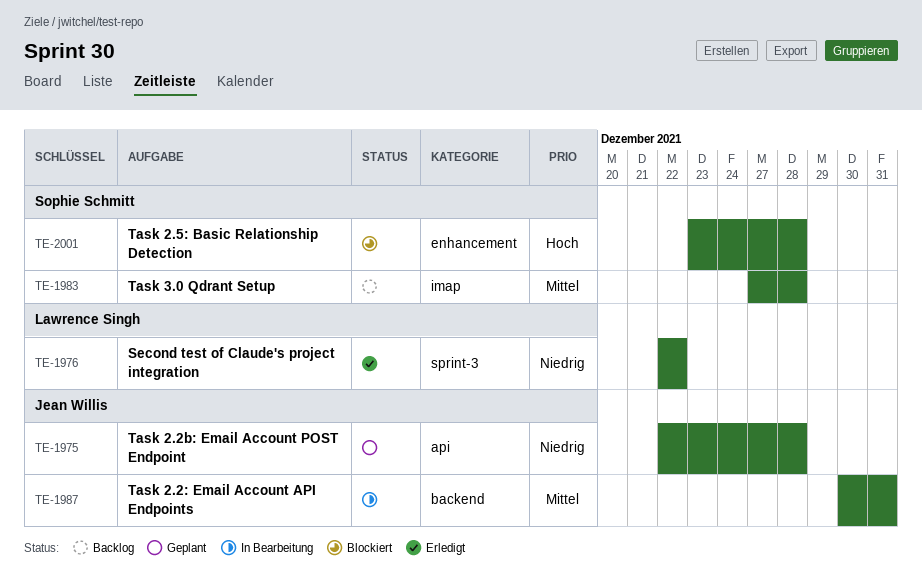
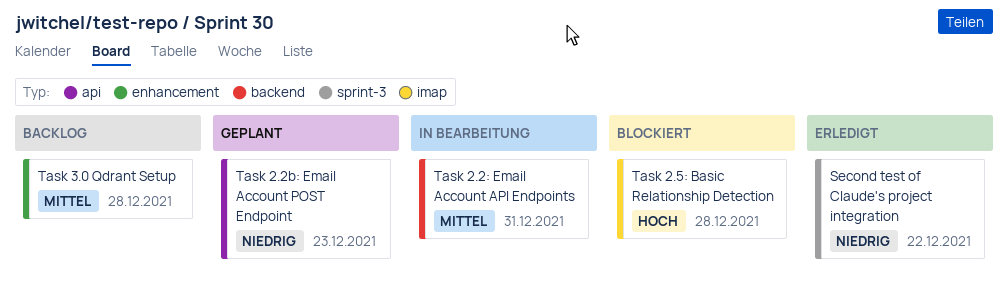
Task 2.2b: Email Account POST Endpoint, due: Dec 28 -> Dec 23
Task 2.5: Basic Relationship Detection, label: enhancement -> imap
Task 3.0 Qdrant Setup, label: imap -> enhancement

